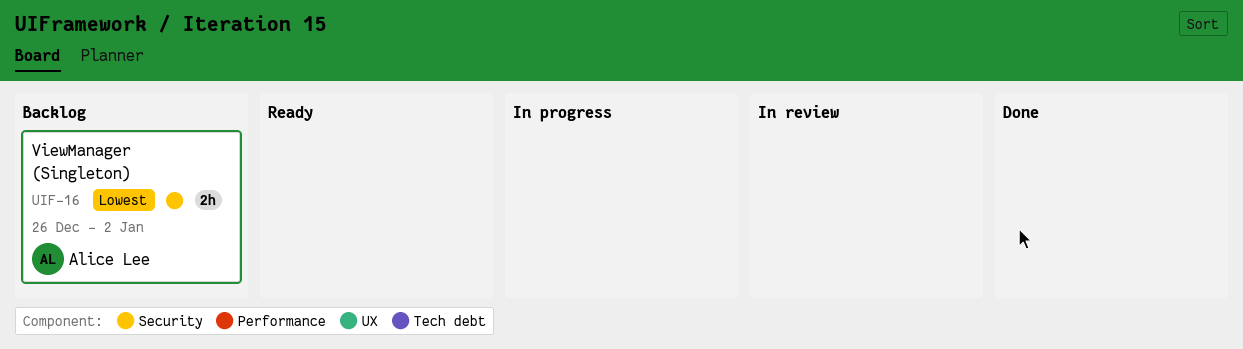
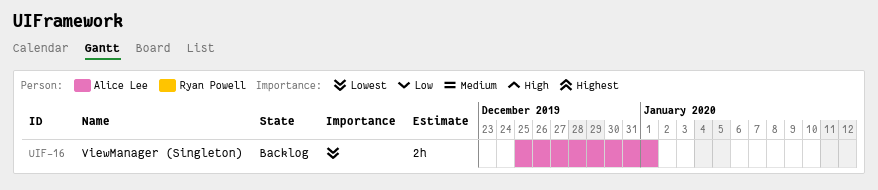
UIF-16, start: Dec 26 -> Dec 25
UIF-16, due: Jan 2 -> Jan 1

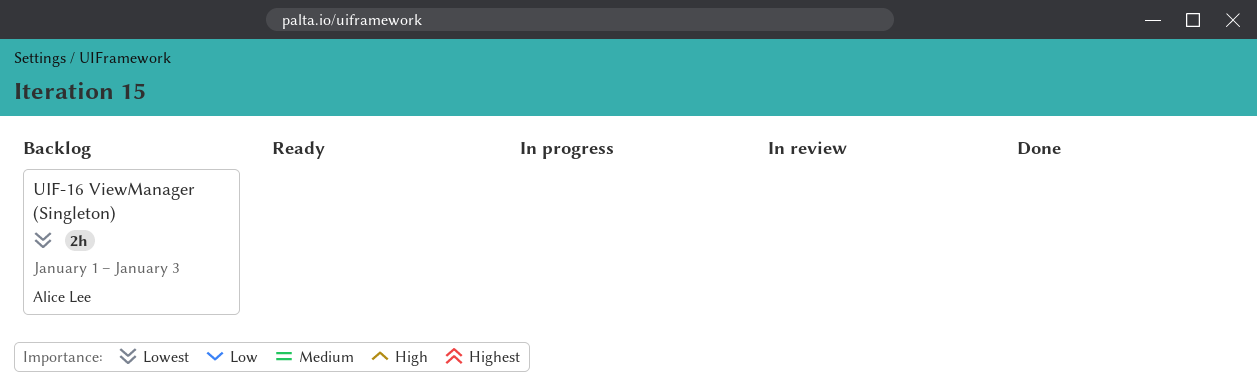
UIF-16, start: Dec 25 -> Jan 1
UIF-16, due: Jan 1 -> Jan 3

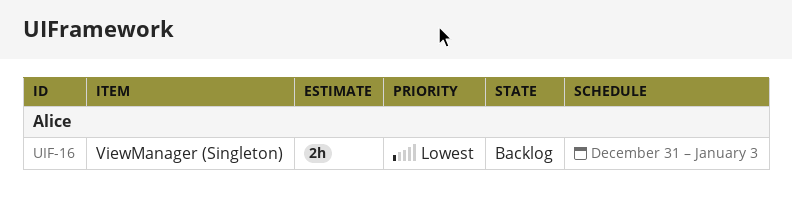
UIF-16, start: Jan 1 -> Dec 31

